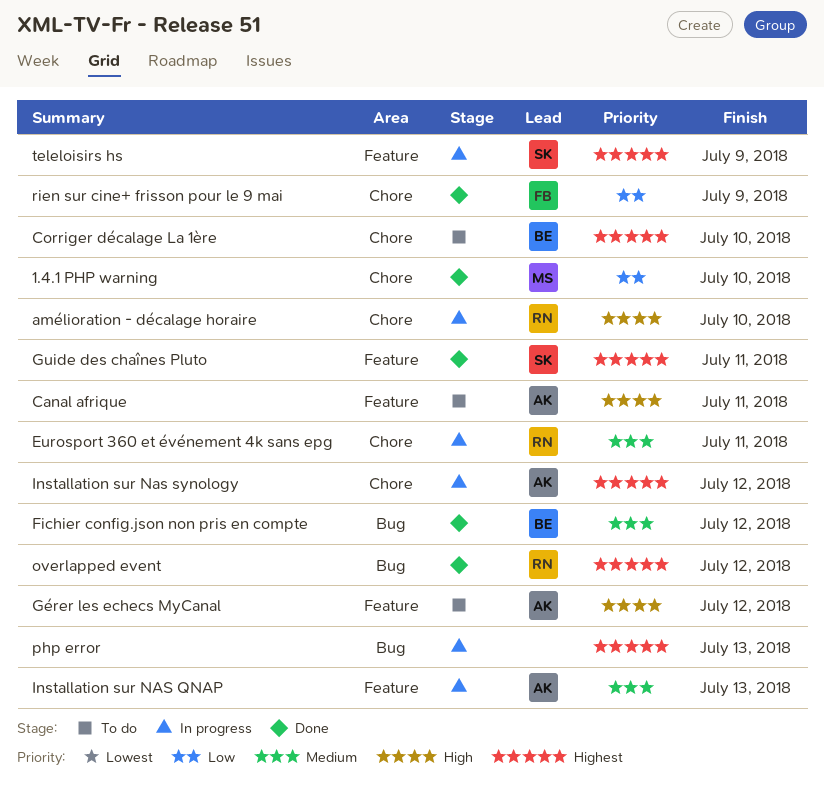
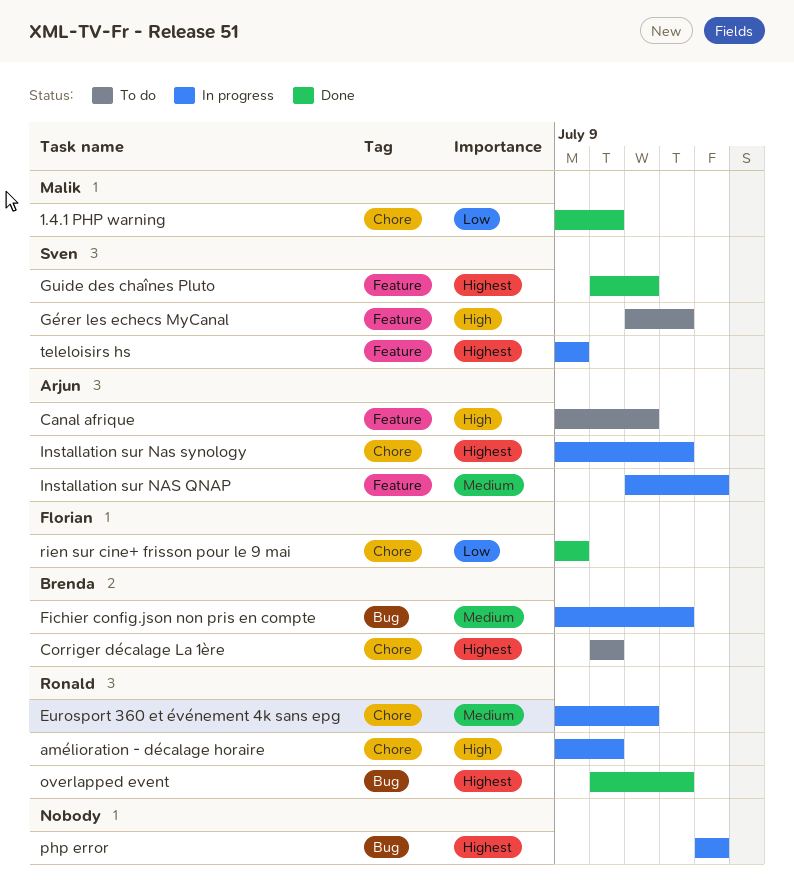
Fichier config.json non pris en compte, status: Done -> In progress
Gérer les echecs MyCanal, owner: Arjun -> Sven

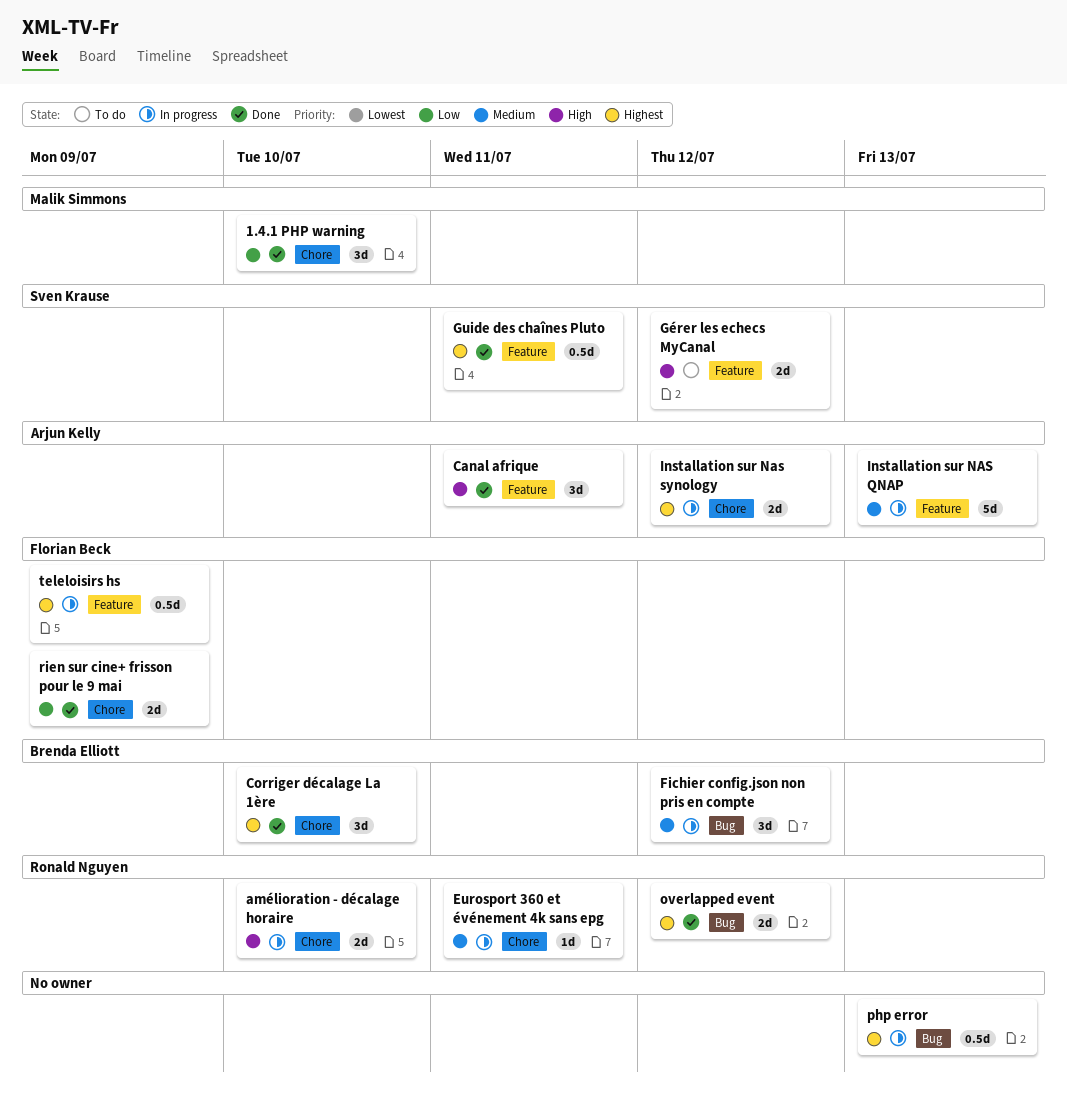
Canal afrique, status: To do -> Done
Corriger décalage La 1ère, status: To do -> Done
teleloisirs hs, owner: Sven Krause -> Florian Beck

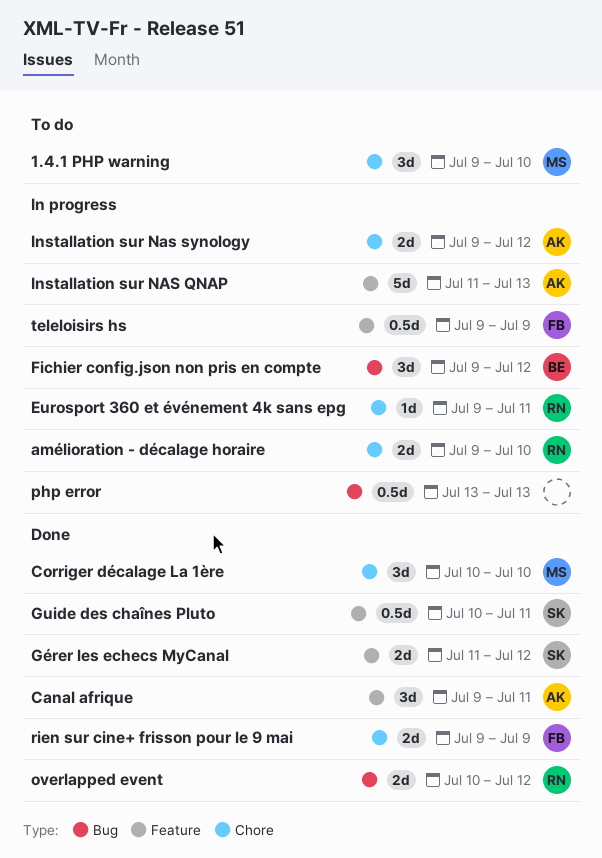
1.4.1 PHP warning, status: Done -> To do
Corriger décalage La 1ère, owner: Brenda Elliott -> Malik Simmons
Gérer les echecs MyCanal, status: To do -> Done

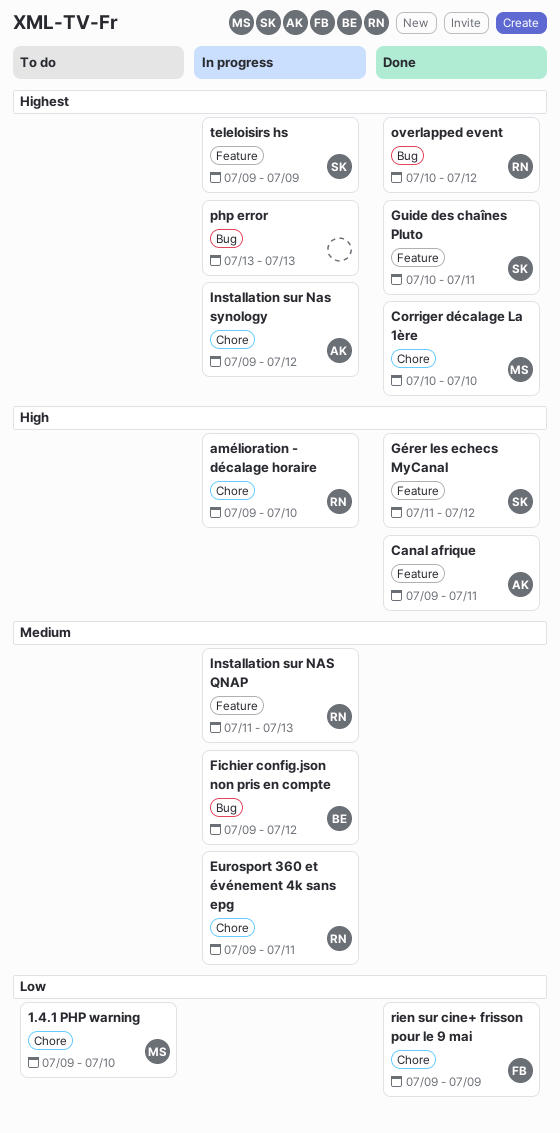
Installation sur NAS QNAP, owner: AK -> RN
teleloisirs hs, owner: FB -> SK

